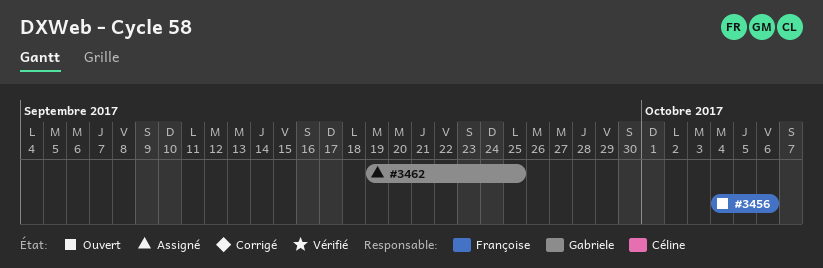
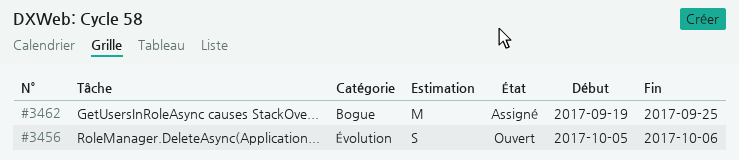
#3456, start: Oct 4 -> Oct 5

